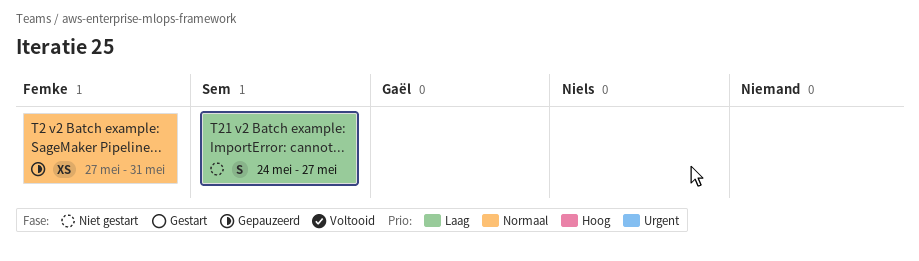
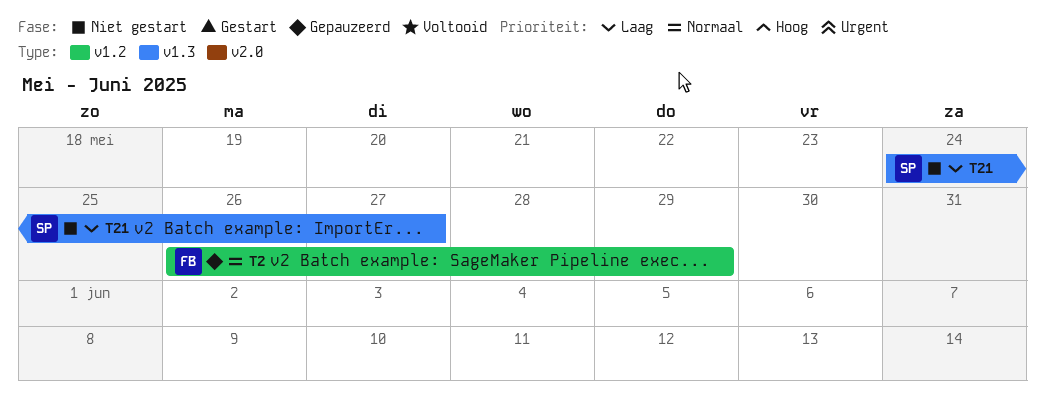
T2, start: May 27 -> May 26
T2, due: May 31 -> May 29

